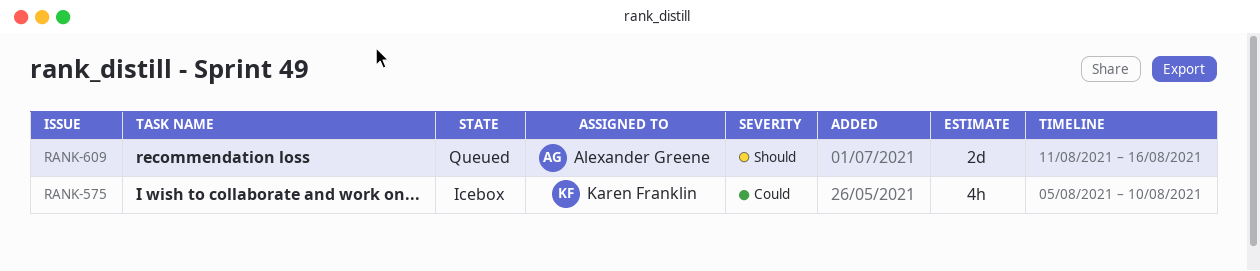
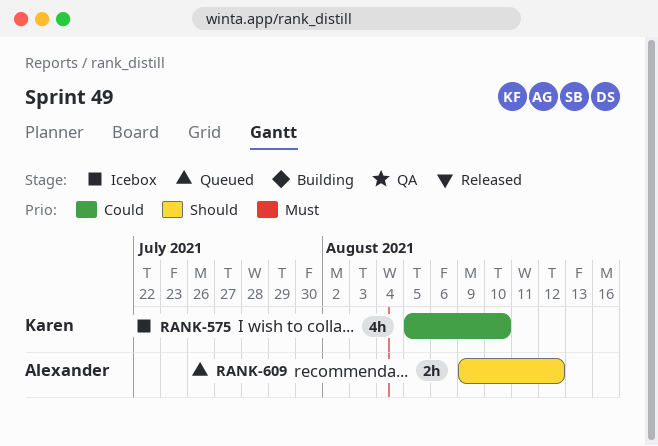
RANK-609, estimate: 2d -> 2h
RANK-609, start: Aug 11 -> Aug 9
RANK-609, due: Aug 16 -> Aug 12

